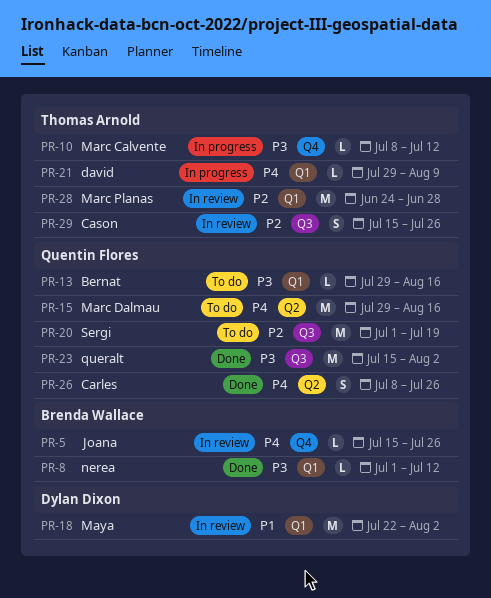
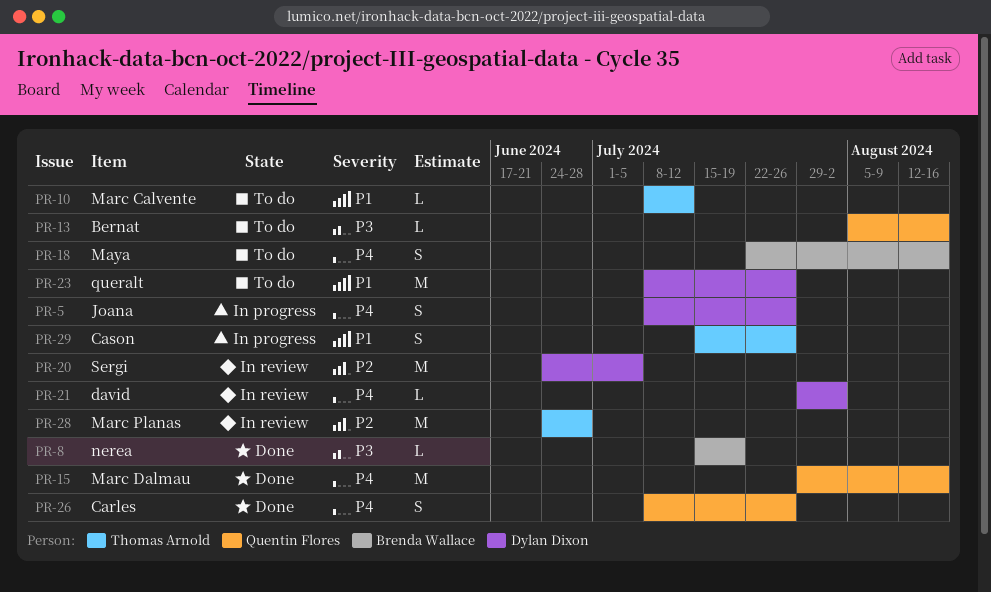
PR-5, status: In review -> In progress
PR-5, owner: Brenda Wallace -> Dylan Dixon
PR-5, estimate: L -> S
PR-5, start: Jul 15 -> Jul 8
PR-8, start: Jul 1 -> Jul 15
PR-8, due: Jul 12 -> Jul 19
PR-10, status: In progress -> To do
PR-10, priority: P3 -> P1
PR-13, start: Jul 29 -> Aug 5
PR-15, status: To do -> Done
PR-18, status: In review -> To do
PR-18, owner: Dylan Dixon -> Brenda Wallace
PR-18, priority: P1 -> P4
PR-18, estimate: M -> S
PR-18, due: Aug 2 -> Aug 16
PR-20, status: To do -> In review
PR-20, owner: Quentin Flores -> Dylan Dixon
PR-20, start: Jul 1 -> Jun 24
PR-20, due: Jul 19 -> Jul 5
PR-21, status: In progress -> In review
PR-21, owner: Thomas Arnold -> Dylan Dixon
PR-21, due: Aug 9 -> Aug 2
PR-23, status: Done -> To do
PR-23, owner: Quentin Flores -> Dylan Dixon
PR-23, priority: P3 -> P1
PR-23, start: Jul 15 -> Jul 8
PR-23, due: Aug 2 -> Jul 26
PR-29, status: In review -> In progress
PR-29, priority: P2 -> P1

